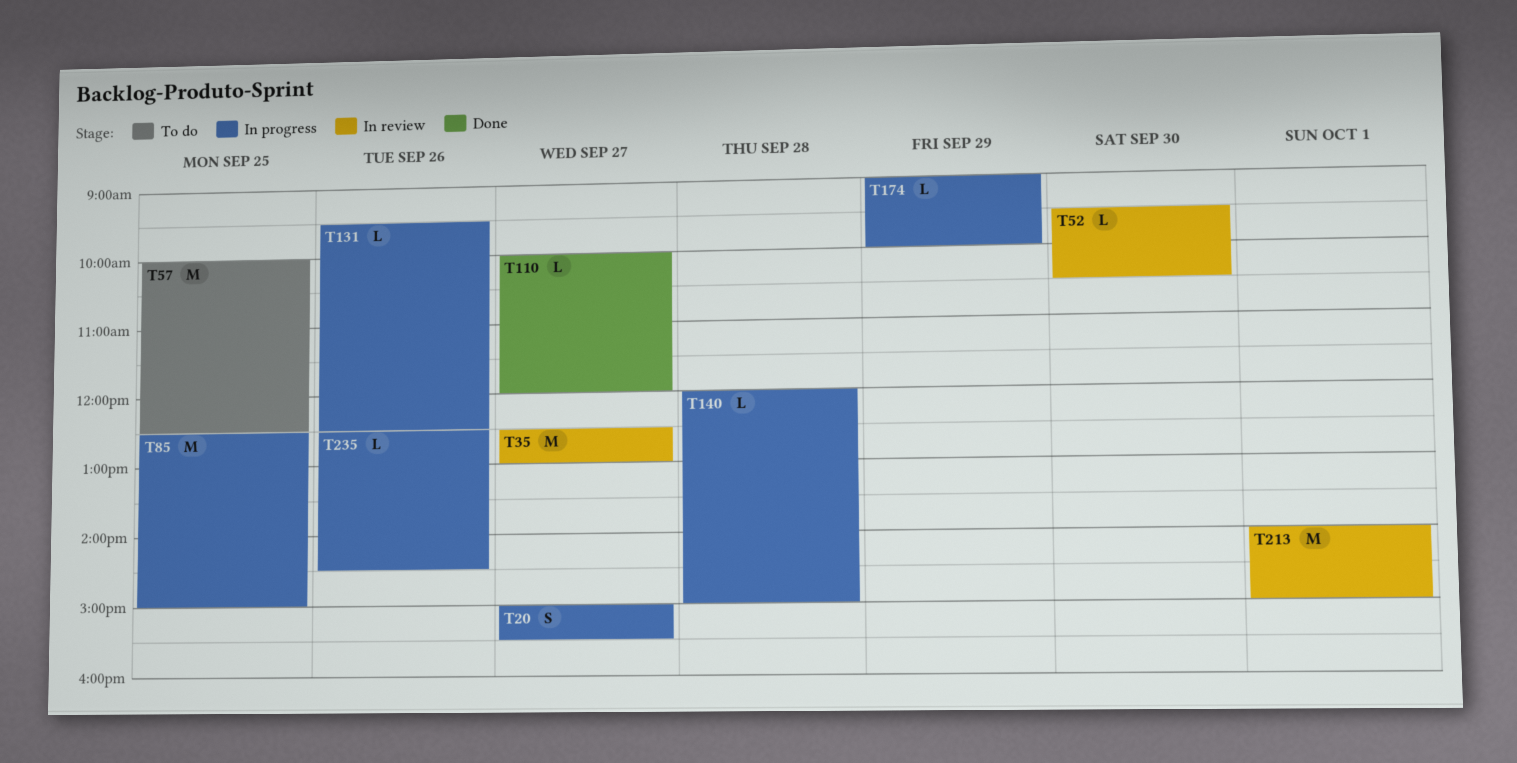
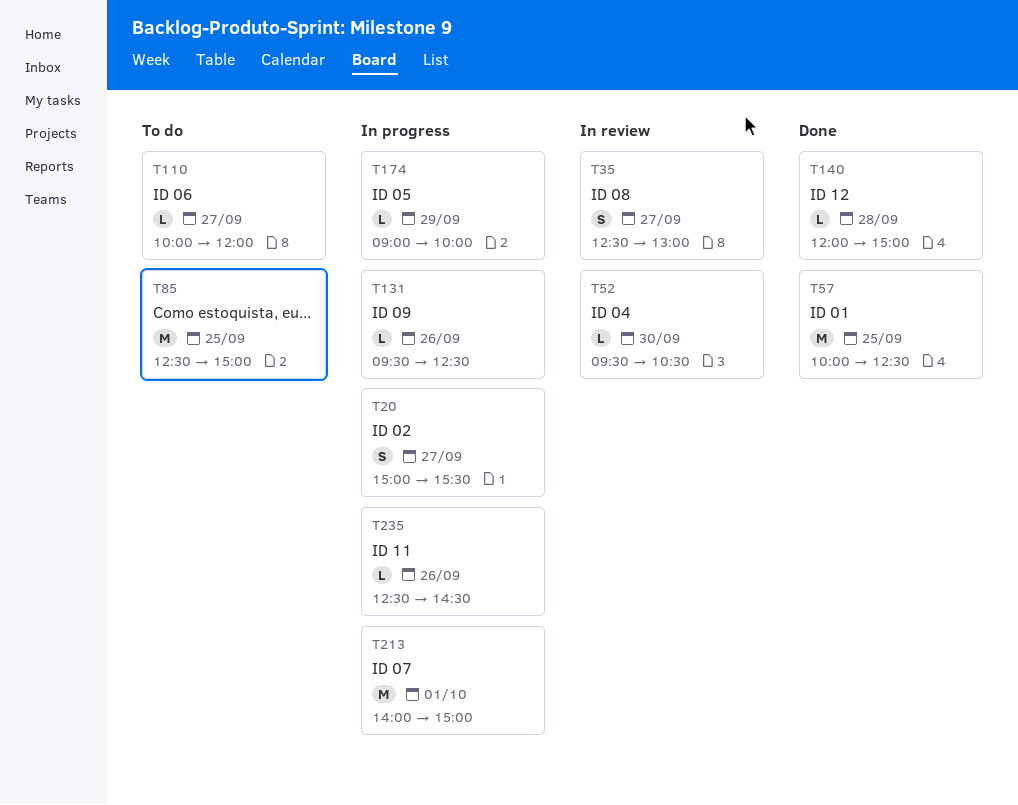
T35, estimate: M -> S
T57, status: To do -> Done
T85, status: In progress -> To do
T110, status: Done -> To do
T140, status: In progress -> Done
T213, status: In review -> In progress

